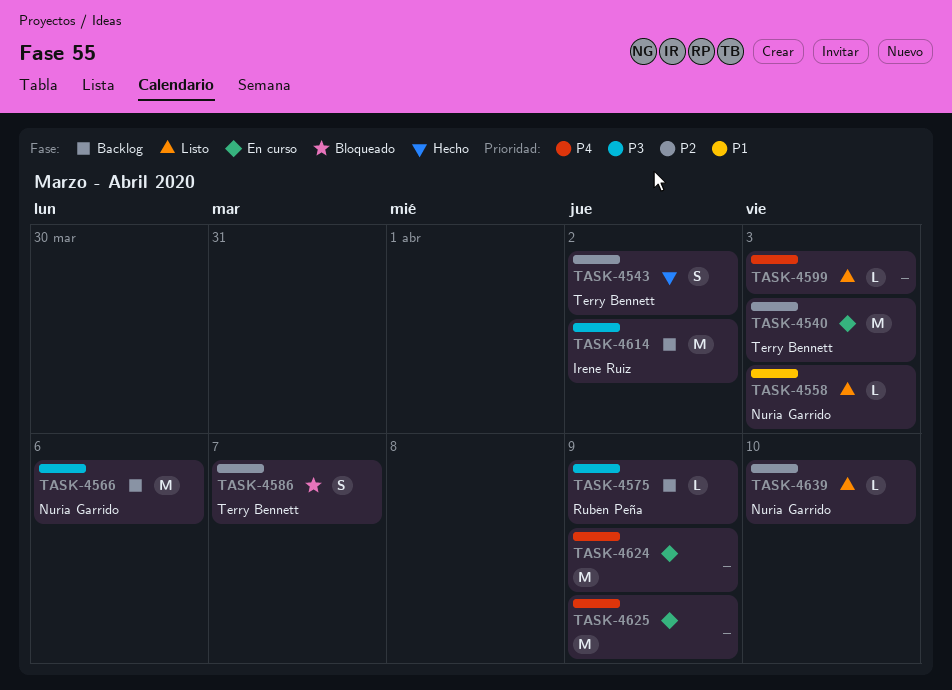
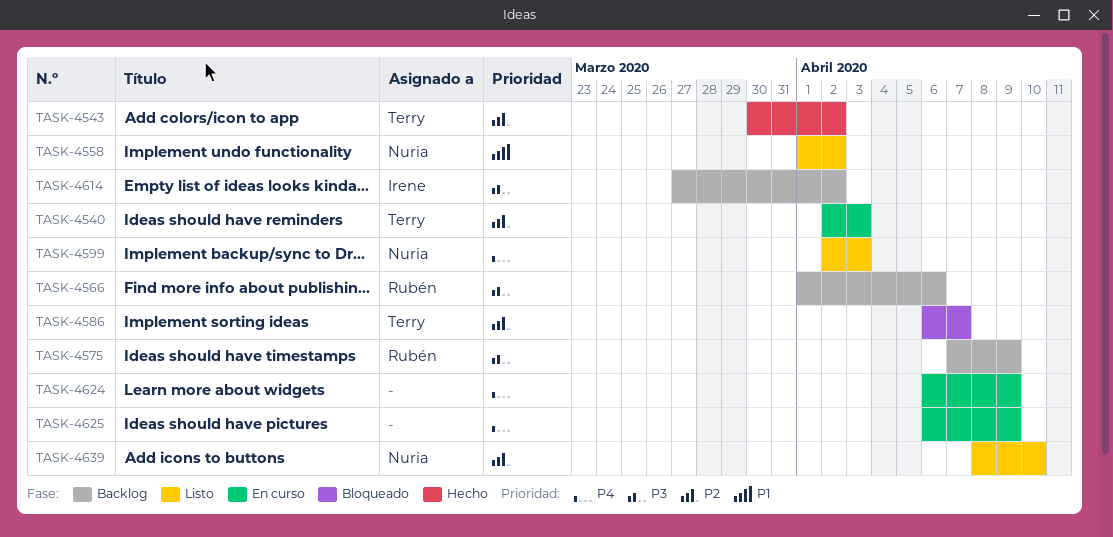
TASK-4558, due: Apr 3 -> Apr 2
TASK-4566, owner: Nuria Garrido -> Rubén Peña
TASK-4599, owner: none -> Nuria Garrido

